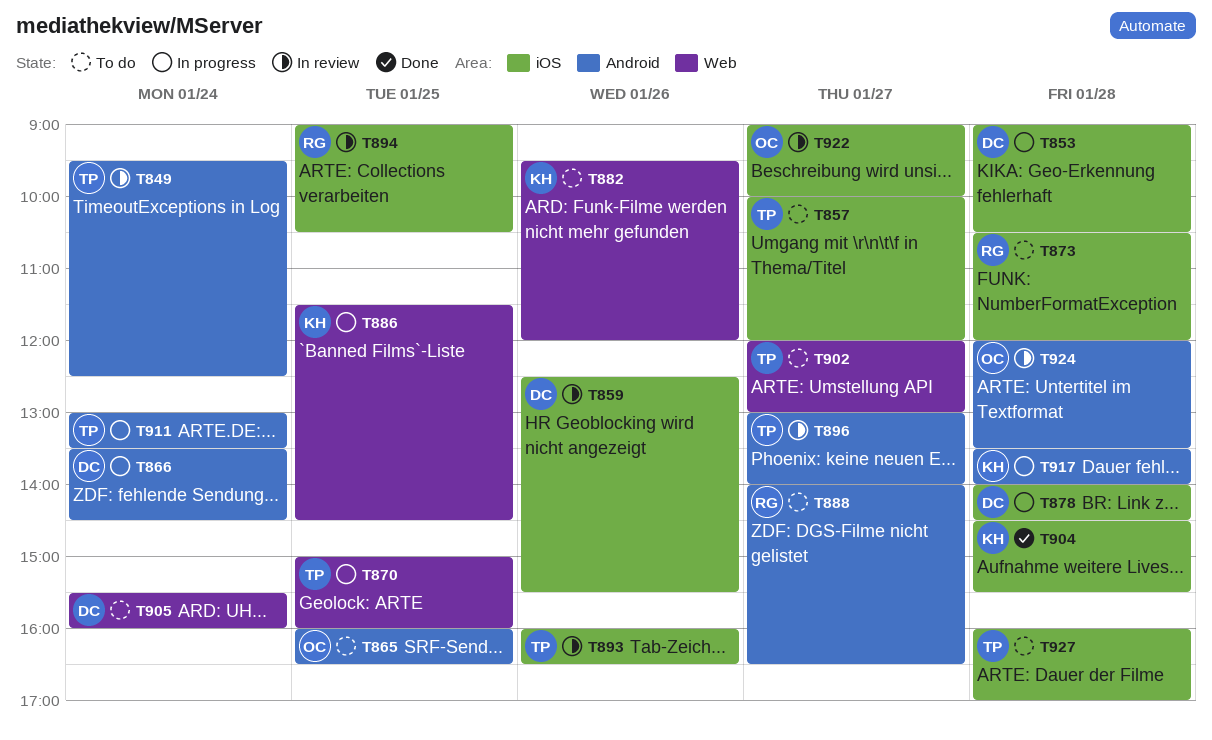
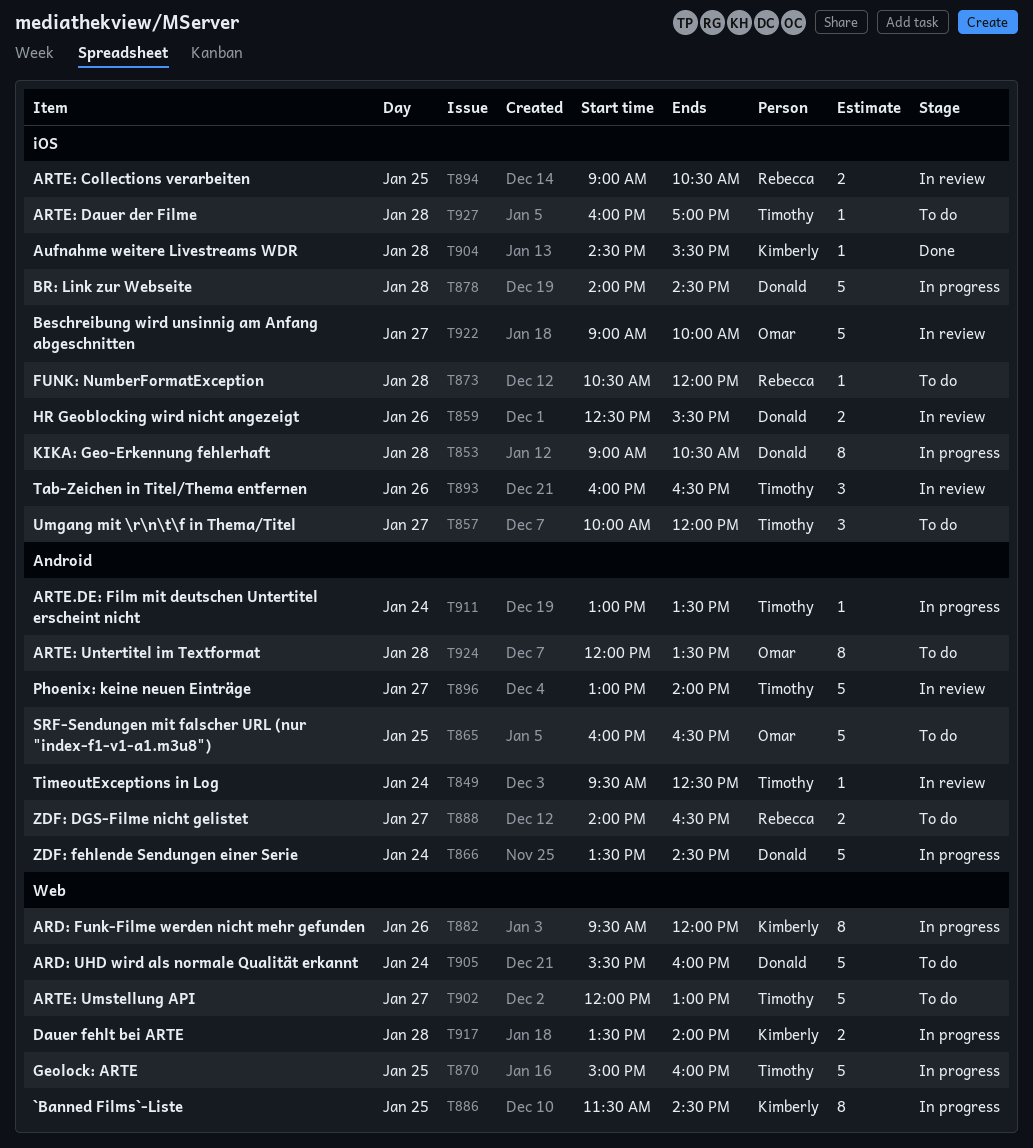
T882, status: To do -> In progress
T917, label: Android -> Web
T924, status: In review -> To do

